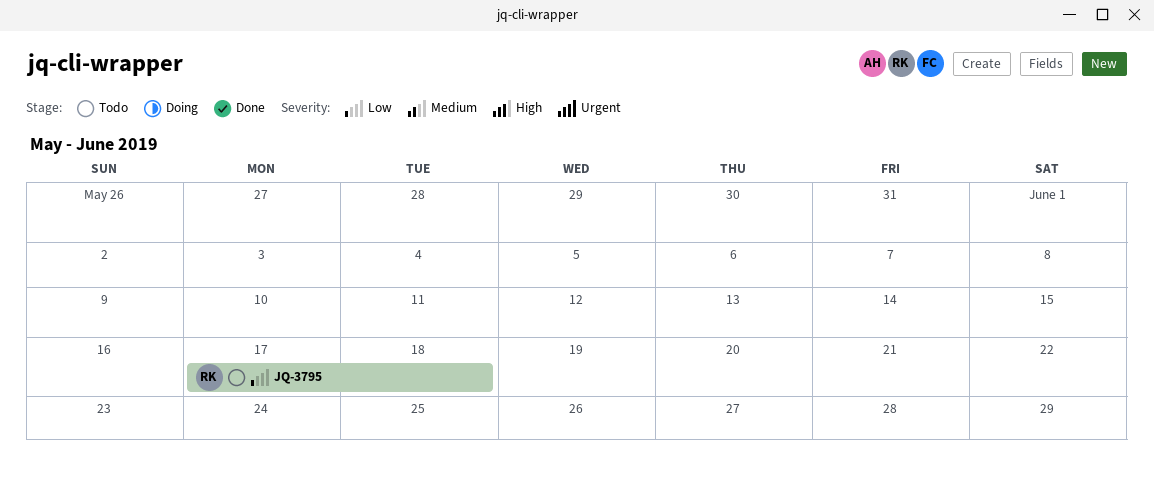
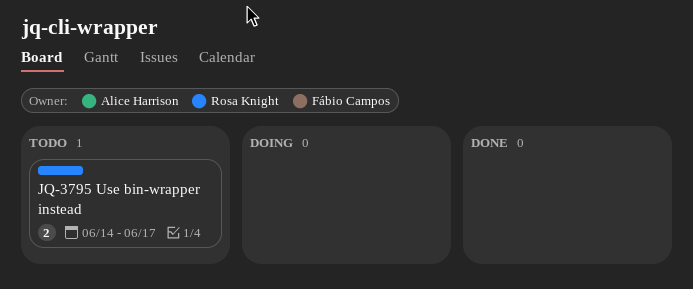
JQ-3795, start: Jun 17 -> Jun 14
JQ-3795, due: Jun 18 -> Jun 17

